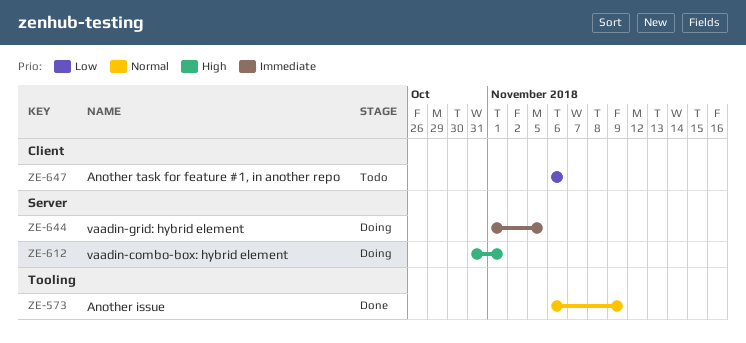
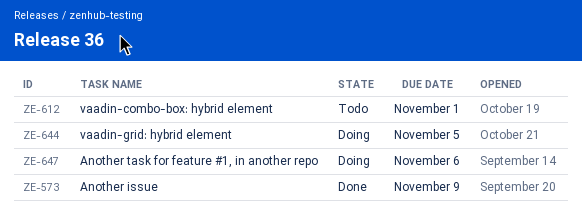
ZE-612, status: Doing -> Todo
ZE-647, status: Todo -> Doing

